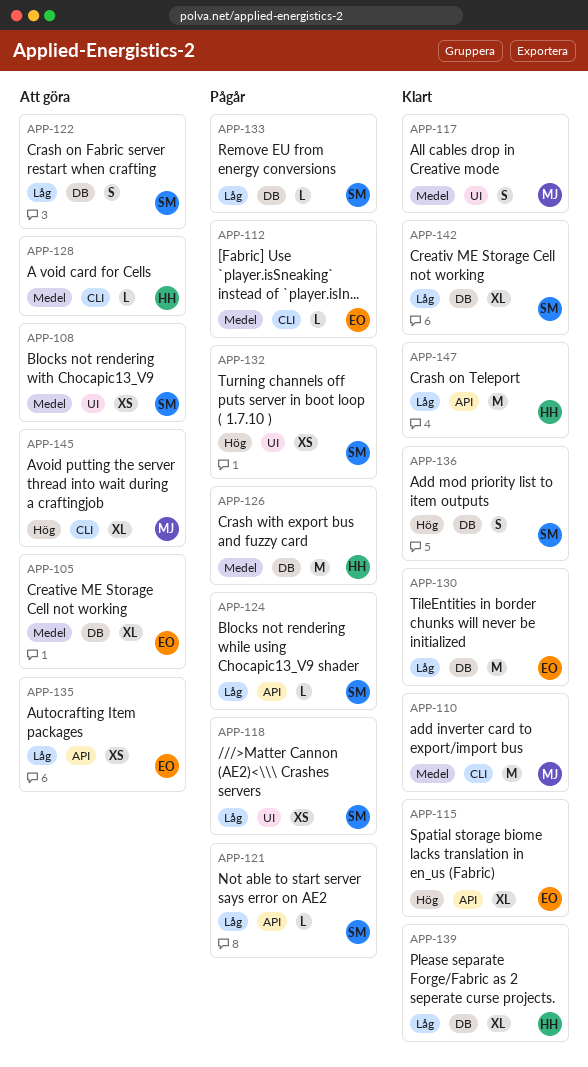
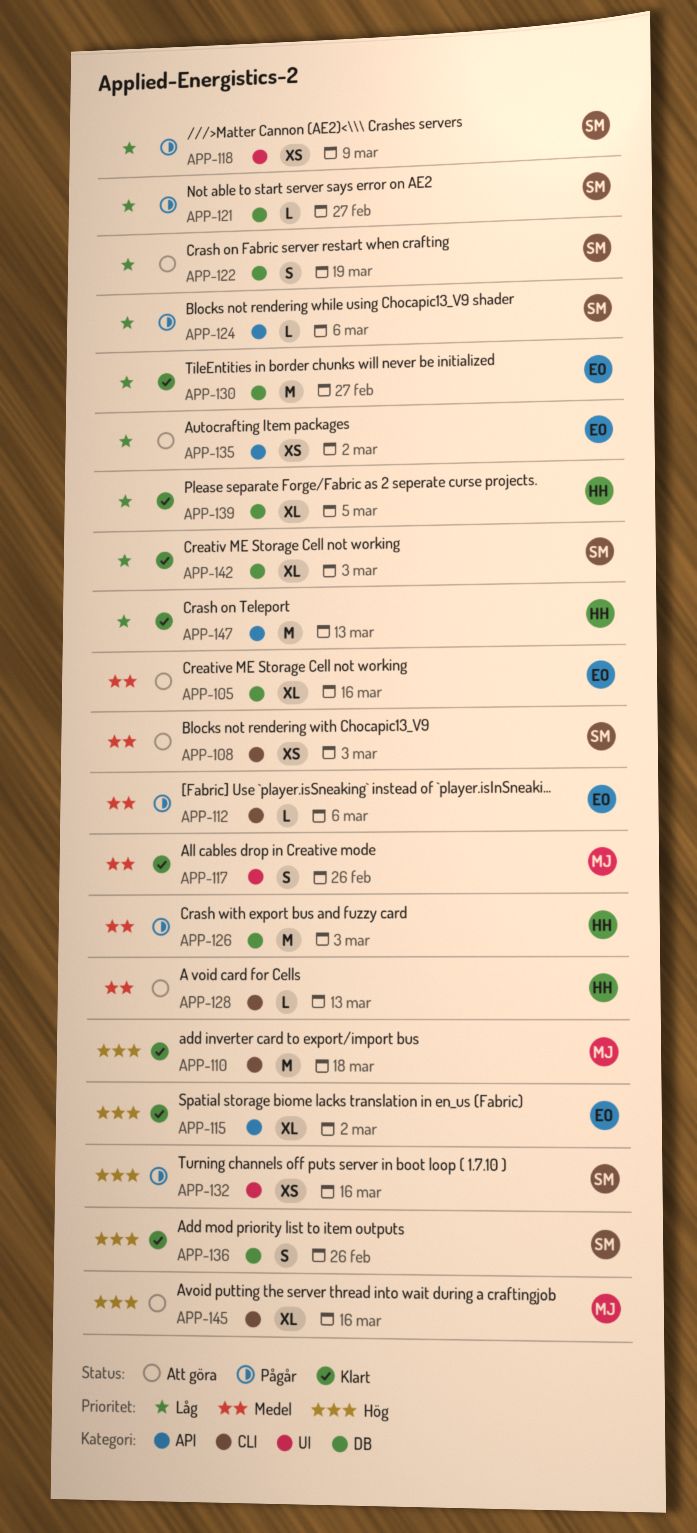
APP-108, label: UI -> CLI
APP-110, priority: Medel -> Hög
APP-121, label: API -> DB
APP-133: present -> none

